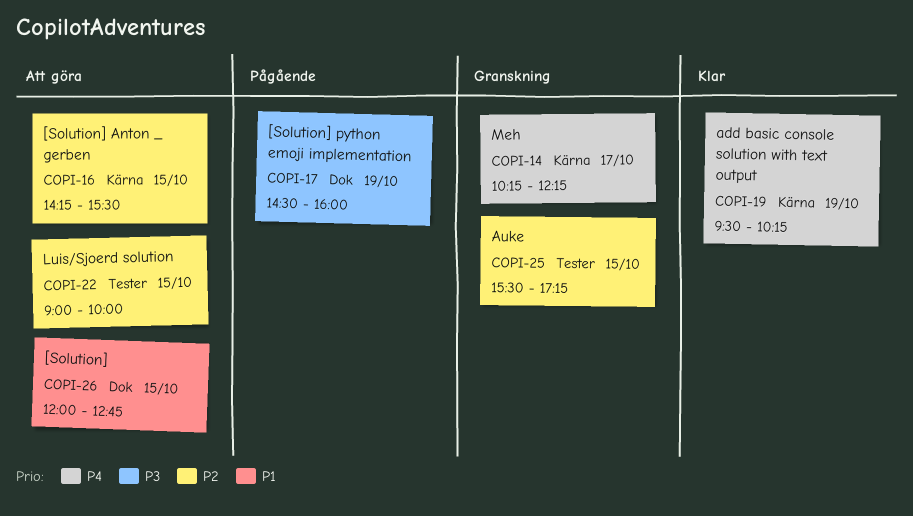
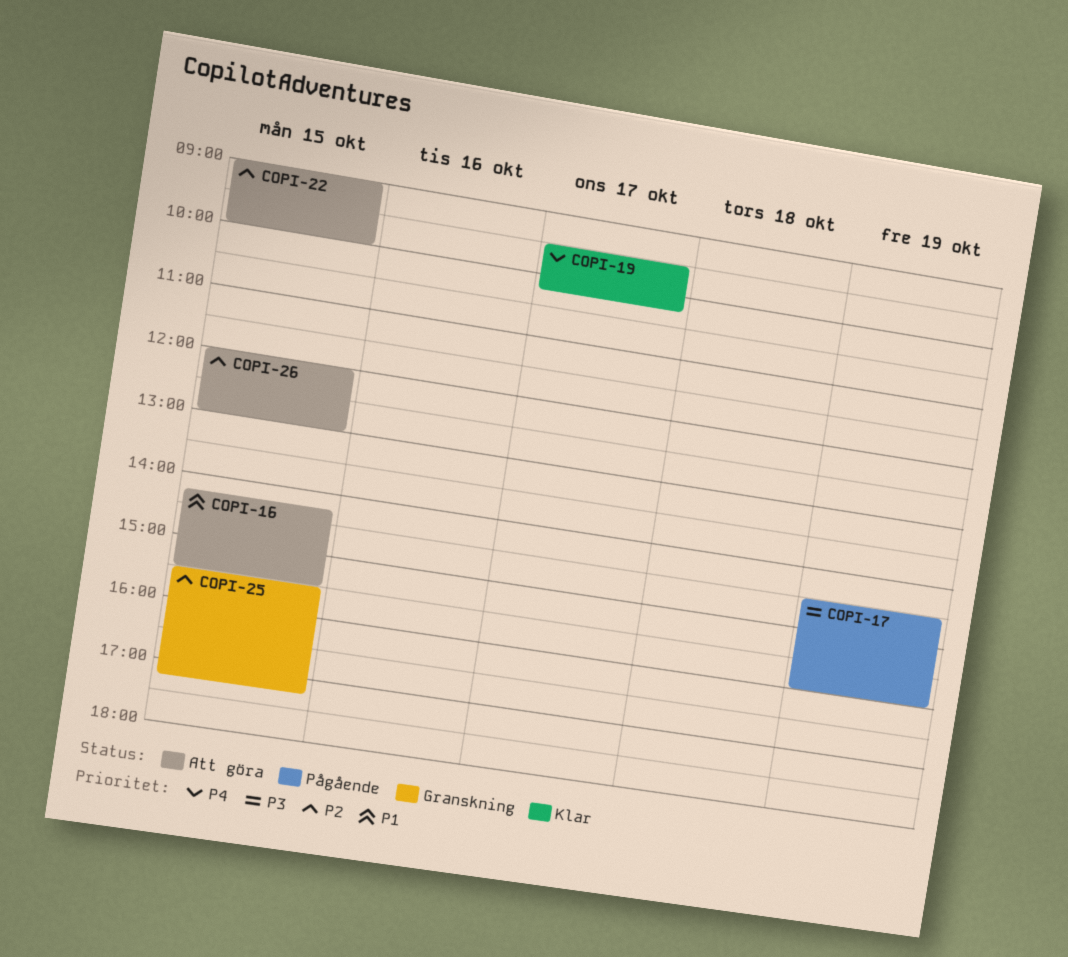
COPI-14: present -> none
COPI-16, priority: P2 -> P1
COPI-19, day: Oct 19 -> Oct 17
COPI-26, priority: P1 -> P2
COPI-26, ends: 12:45 -> 13:00

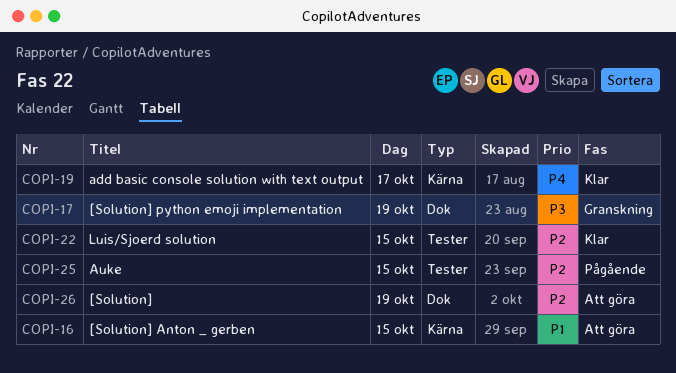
COPI-17, status: Pågående -> Granskning
COPI-22, status: Att göra -> Klar
COPI-25, status: Granskning -> Pågående
COPI-26, day: Oct 15 -> Oct 19

